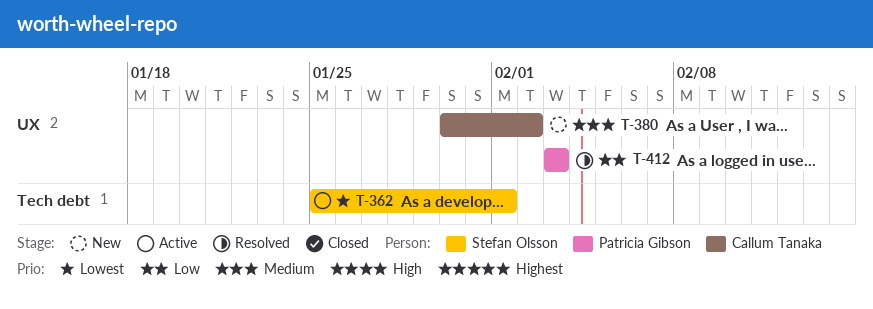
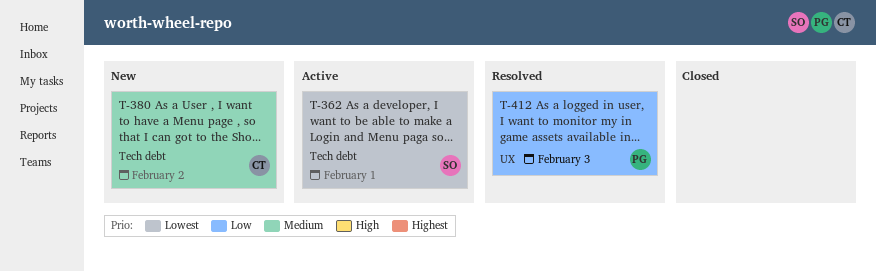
T-380, label: UX -> Tech debt

